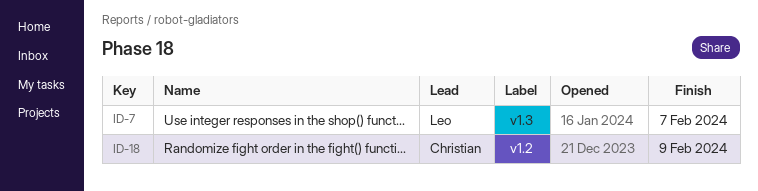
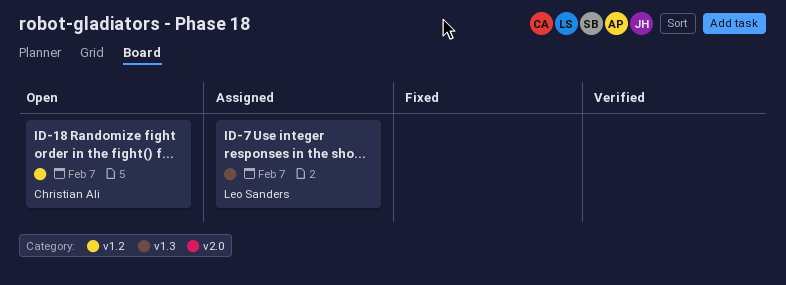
ID-18, due: Feb 9 -> Feb 7

